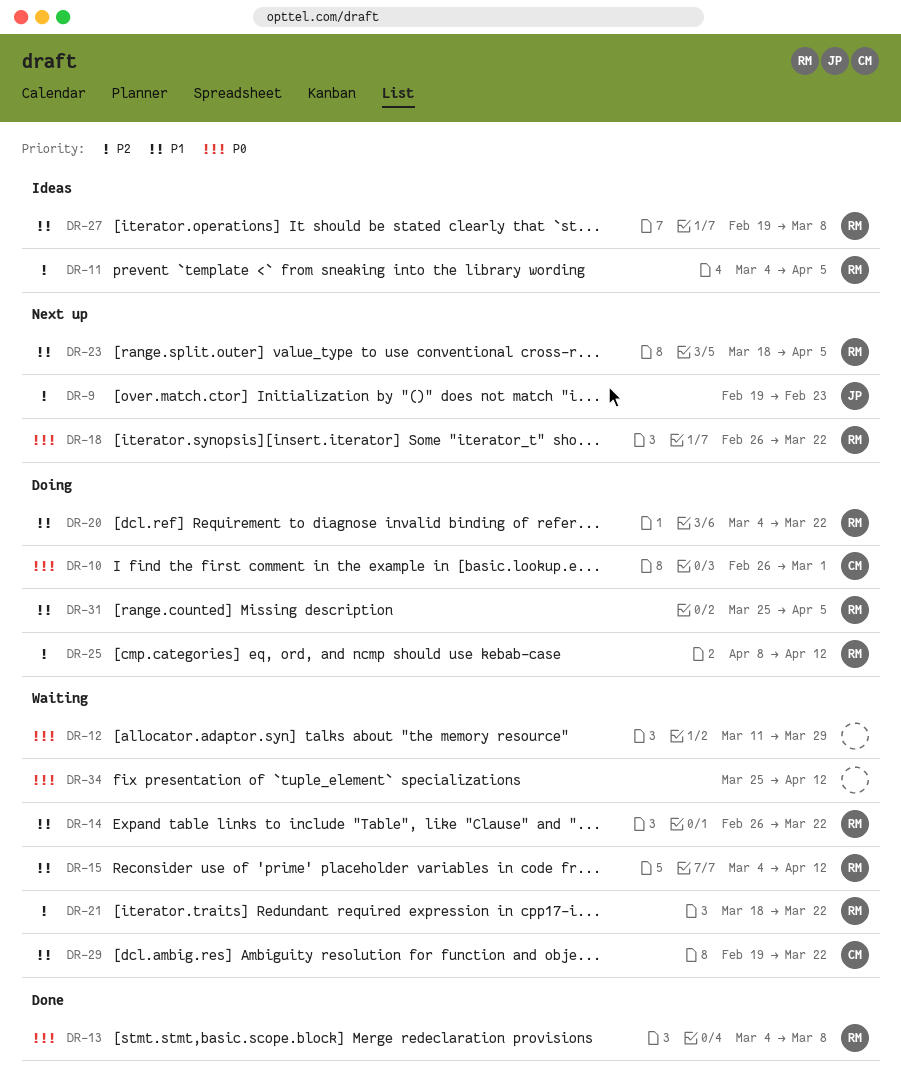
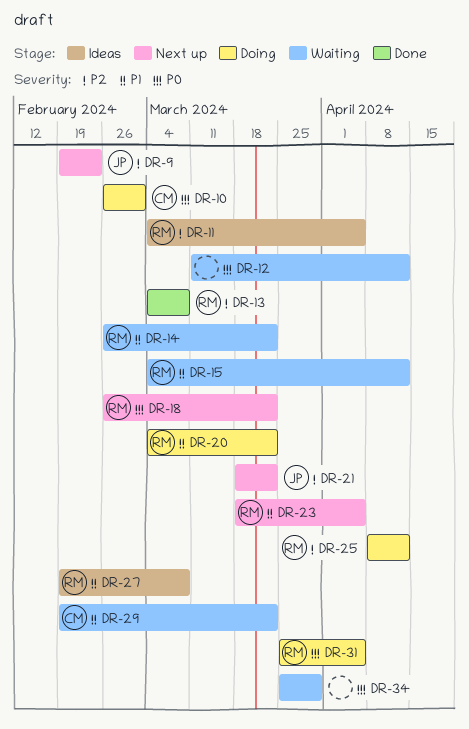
DR-12, due: Mar 29 -> Apr 12
DR-13, priority: P0 -> P2
DR-21, status: Waiting -> Next up
DR-21, owner: RM -> JP
DR-31, priority: P1 -> P0
DR-34, due: Apr 12 -> Mar 29

